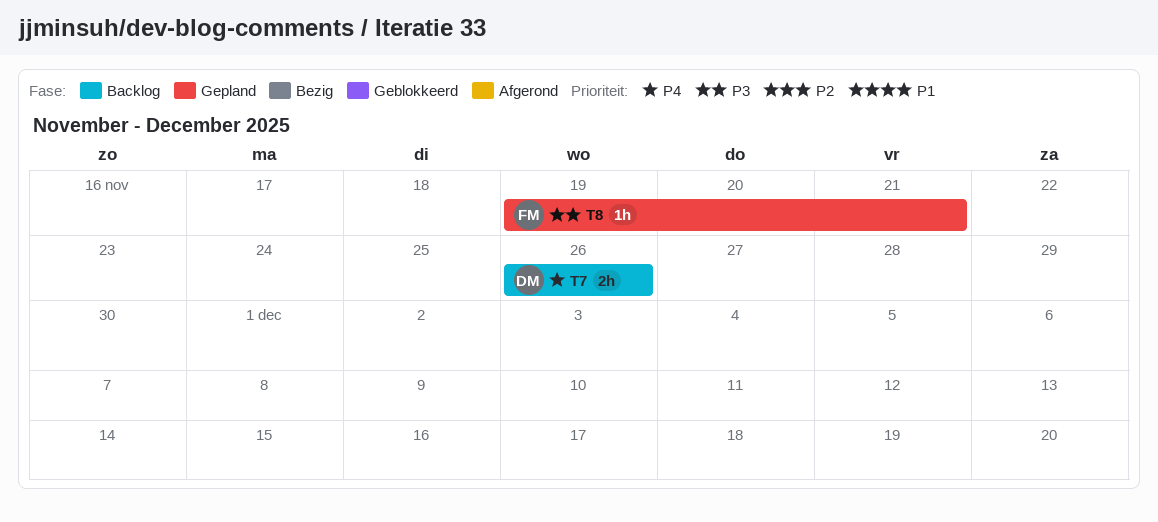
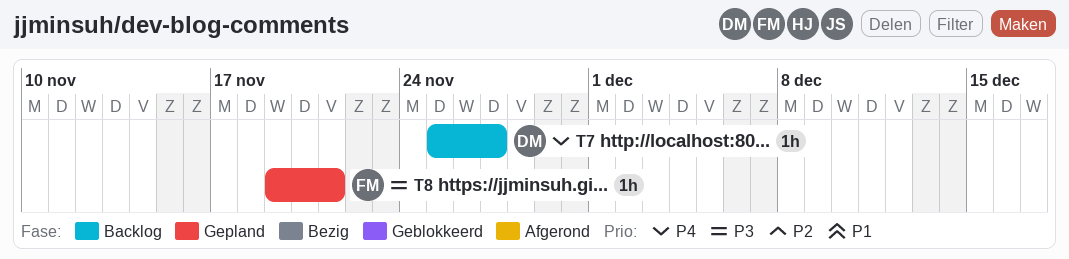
T7, estimate: 2h -> 1h
T7, start: Nov 26 -> Nov 25
T7, due: Nov 26 -> Nov 27

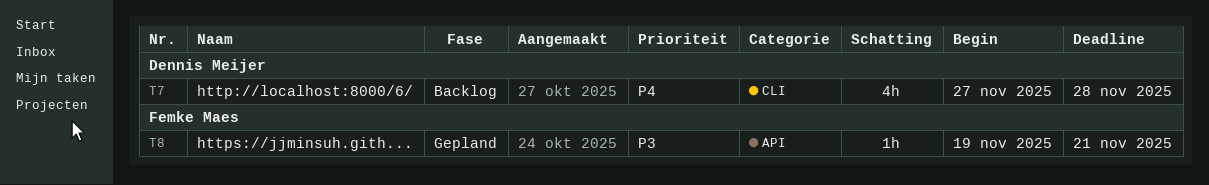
T7, estimate: 1h -> 4h
T7, start: Nov 25 -> Nov 27
T7, due: Nov 27 -> Nov 28

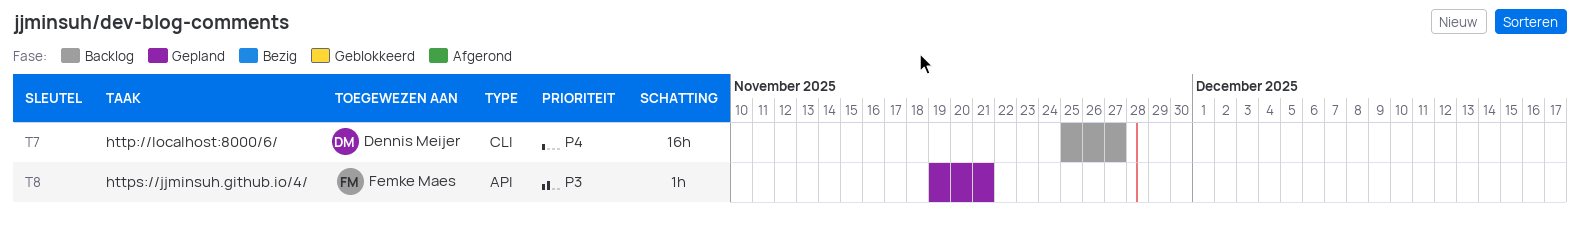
T7, estimate: 4h -> 16h
T7, start: Nov 27 -> Nov 25
T7, due: Nov 28 -> Nov 27

